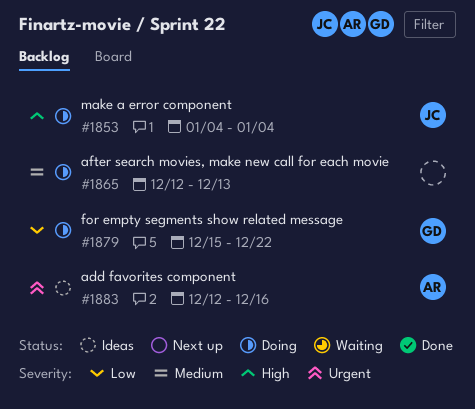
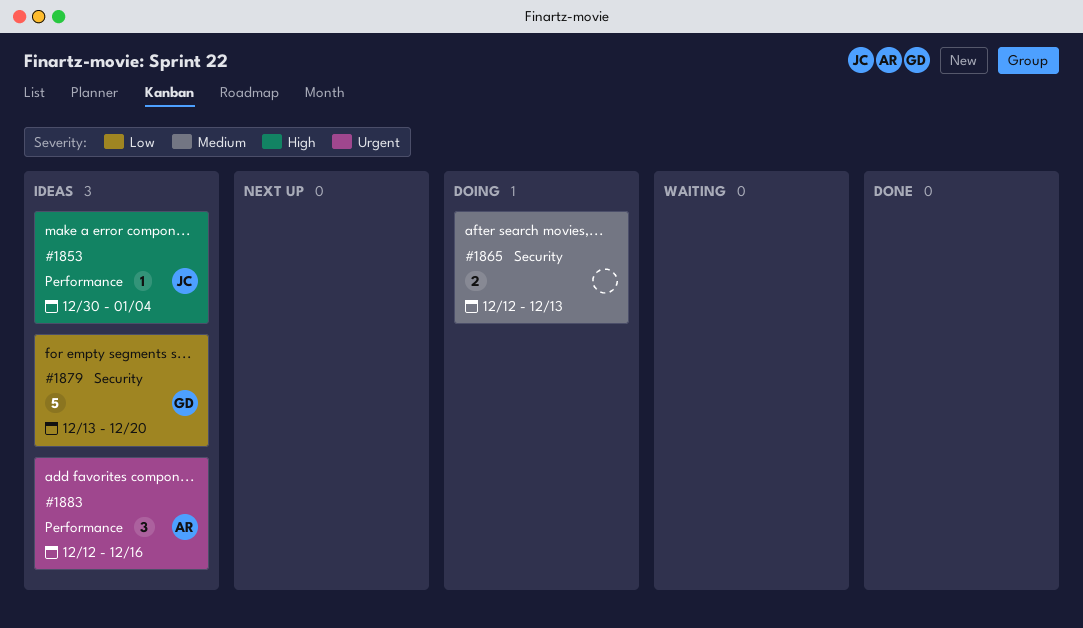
#1853, status: Doing -> Ideas
#1853, start: Jan 4 -> Dec 30
#1879, status: Doing -> Ideas
#1879, start: Dec 15 -> Dec 13
#1879, due: Dec 22 -> Dec 20

